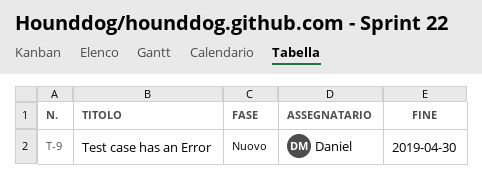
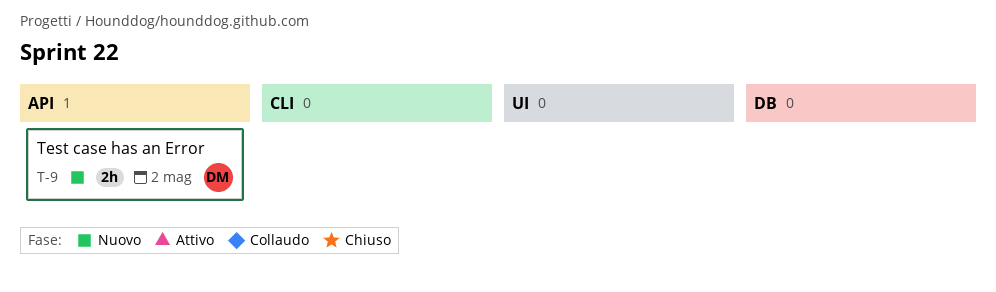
T-9, due: Apr 30 -> May 2

